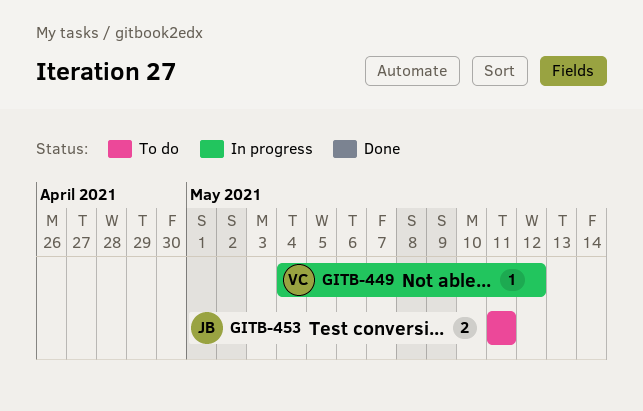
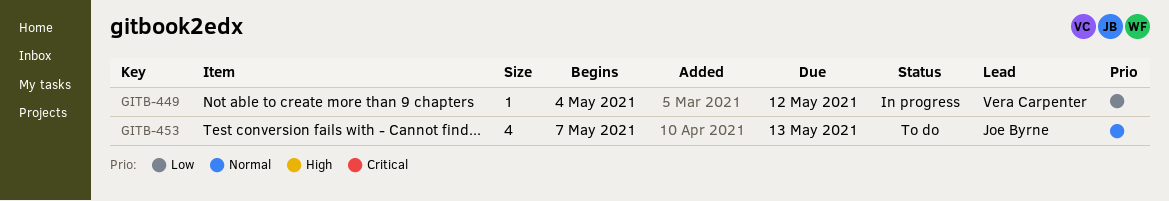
GITB-453, estimate: 2 -> 4
GITB-453, start: May 11 -> May 7
GITB-453, due: May 11 -> May 13

